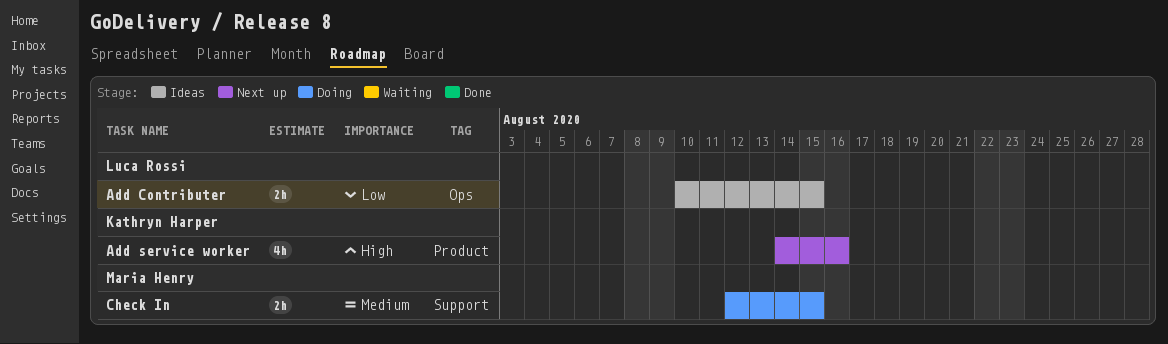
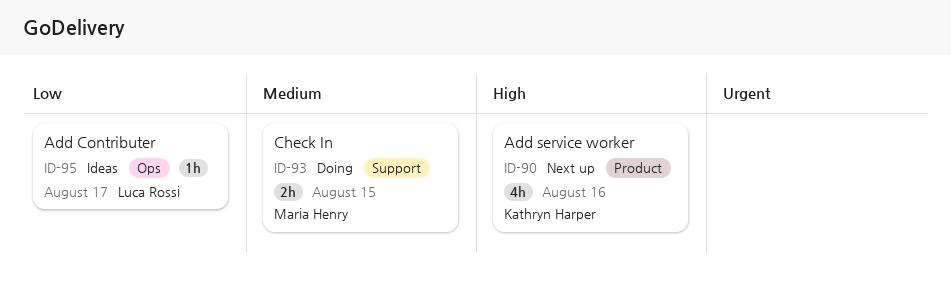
Add Contributer, estimate: 2h -> 1h
Add Contributer, due: Aug 15 -> Aug 17

